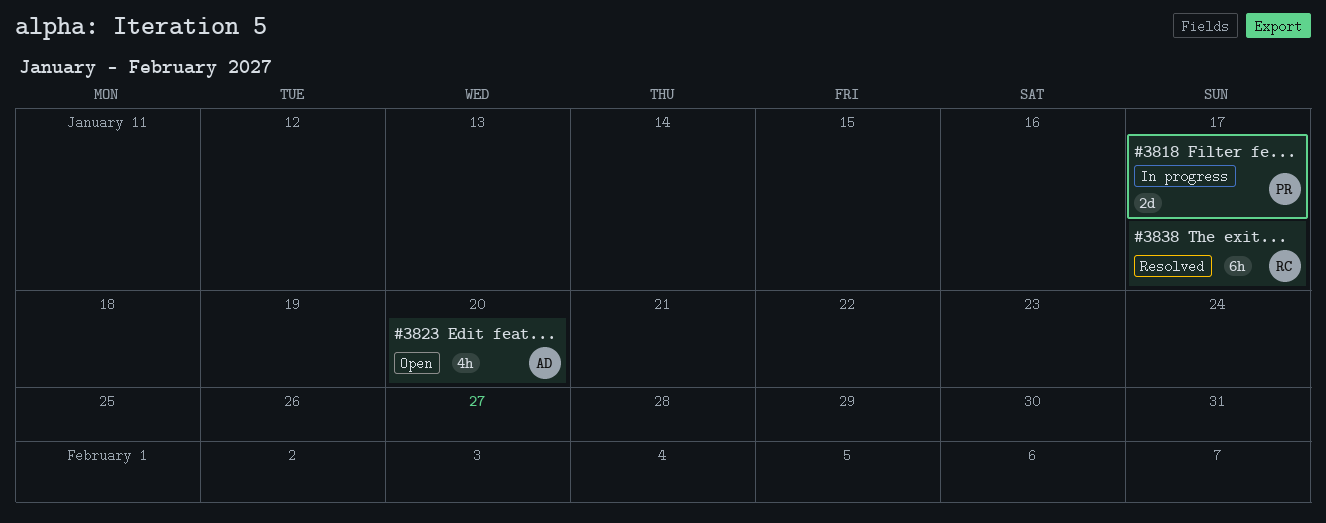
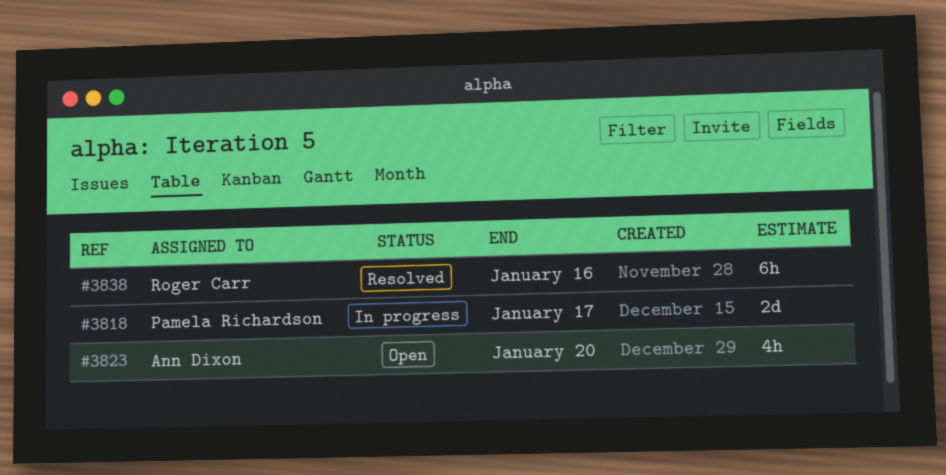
#3838, due: Jan 17 -> Jan 16

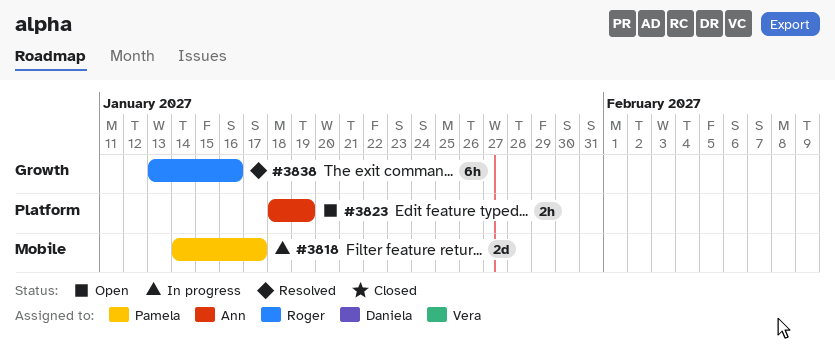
#3823, estimate: 4h -> 2h
#3823, due: Jan 20 -> Jan 19

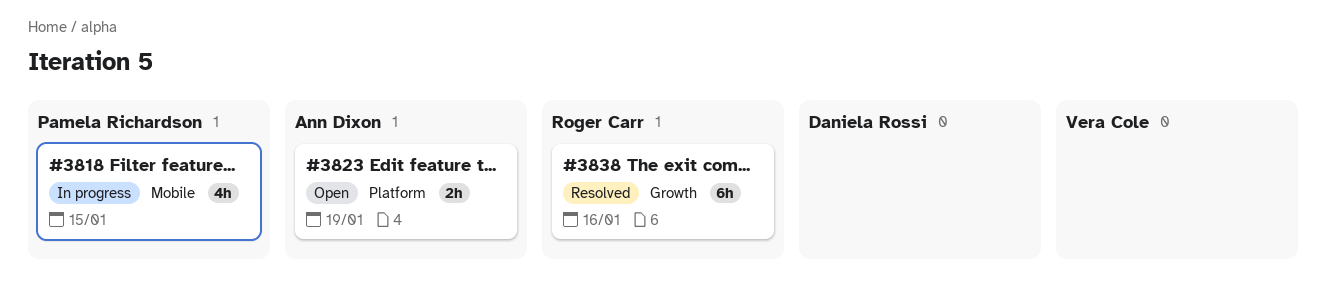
#3818, estimate: 2d -> 4h
#3818, due: Jan 17 -> Jan 15

